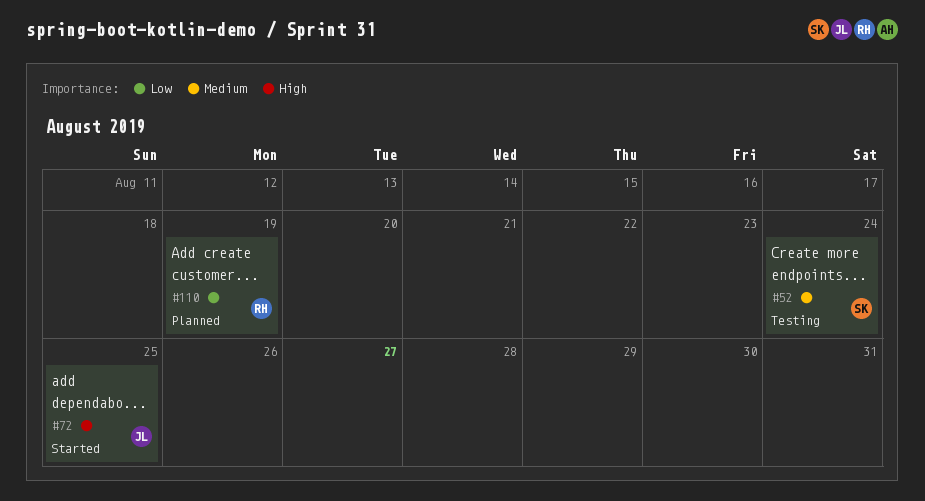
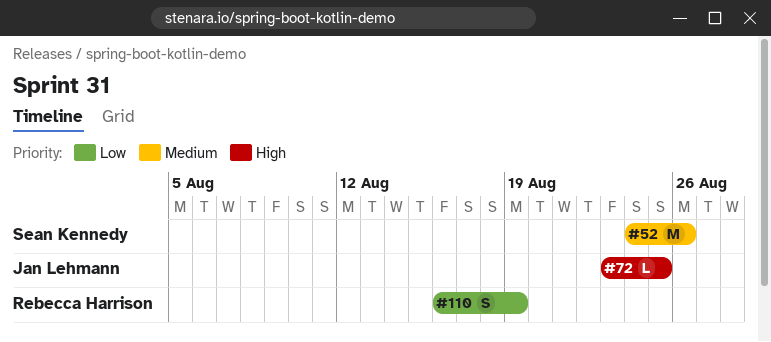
#52, due: Aug 24 -> Aug 26

